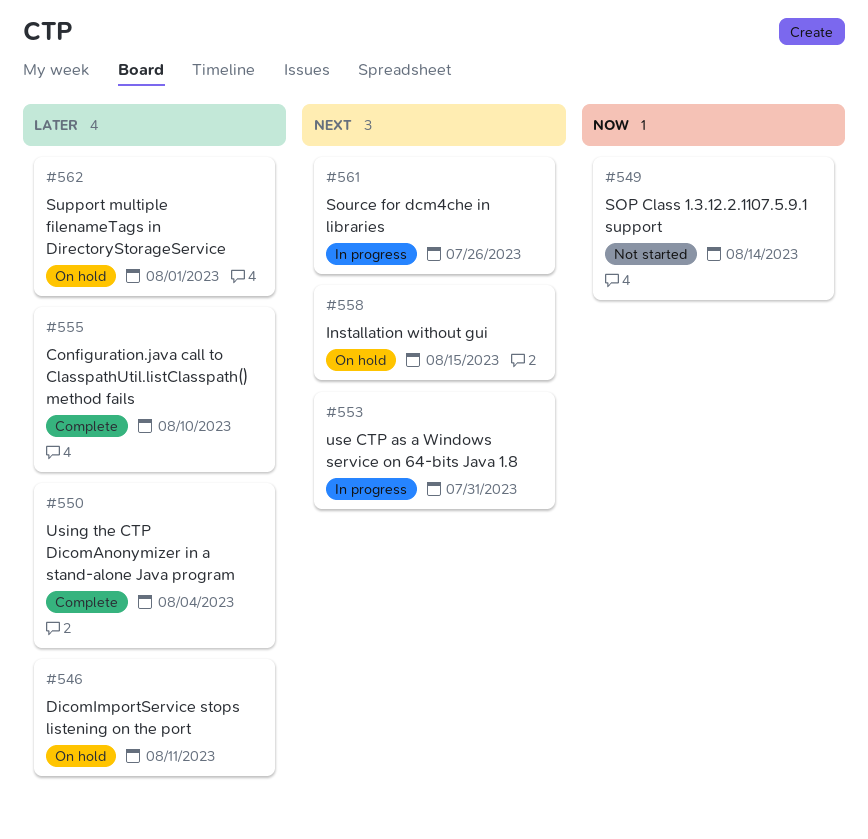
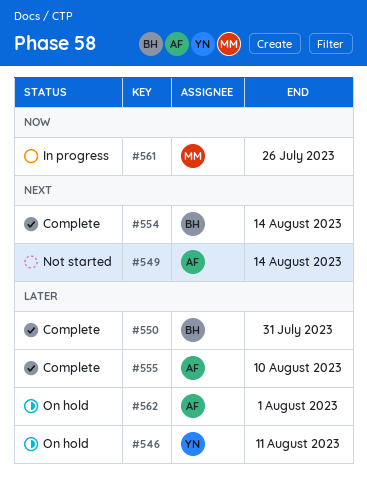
#549, priority: Now -> Next
#550, due: Aug 4 -> Jul 31
#553: present -> none
#554: none -> present
#558: present -> none
#561, priority: Next -> Now

